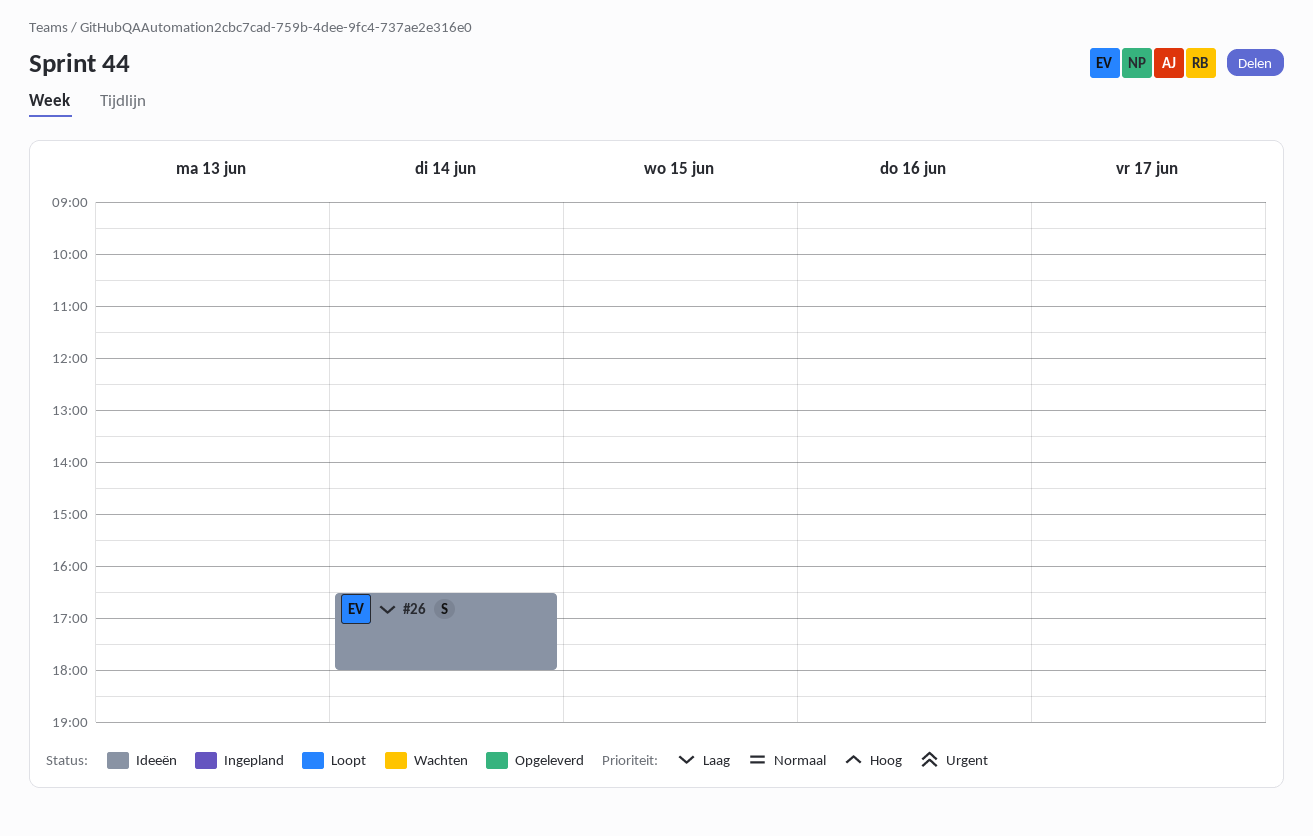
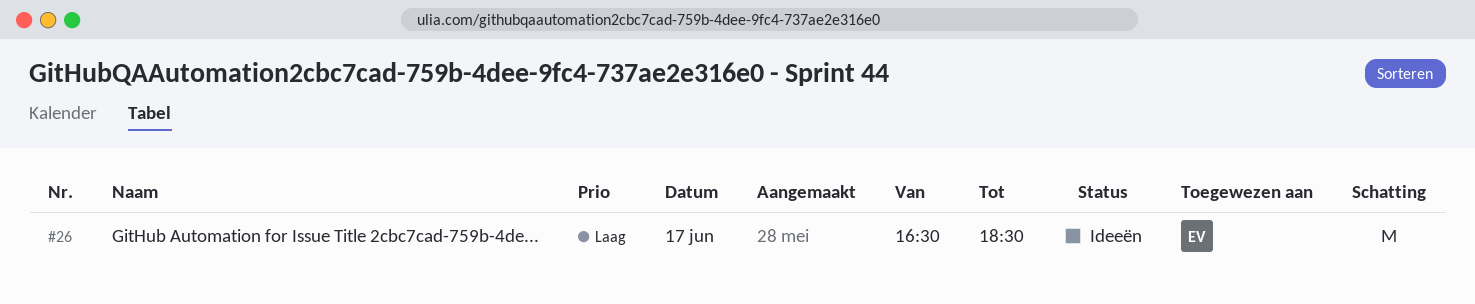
#26, estimate: S -> M
#26, day: Jun 14 -> Jun 17
#26, ends: 18:00 -> 18:30

